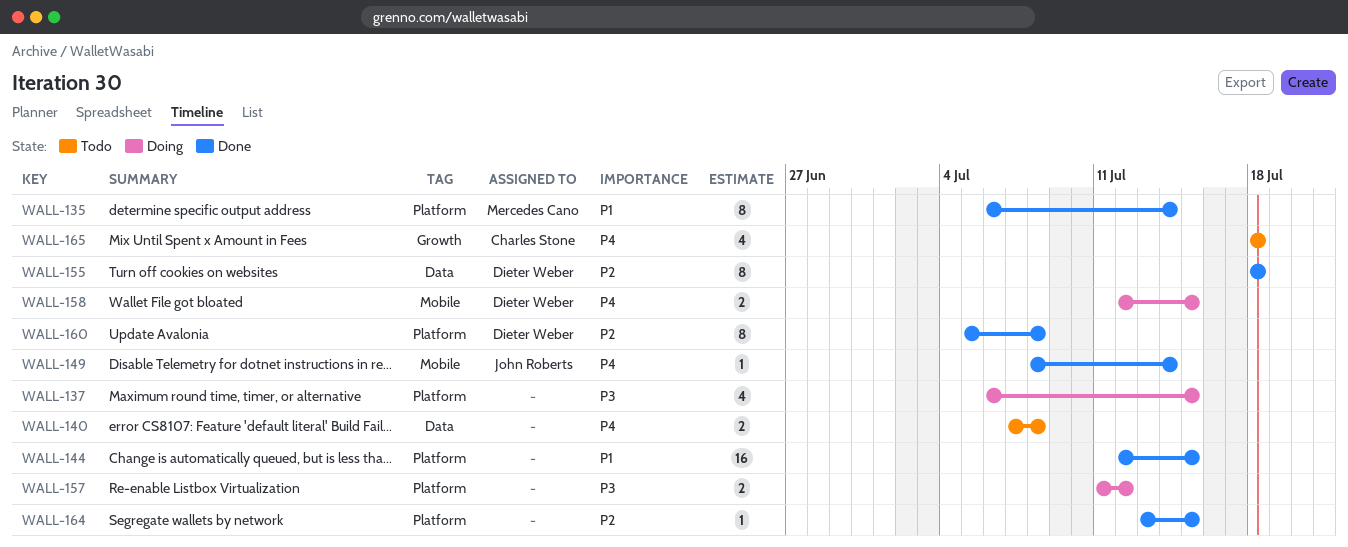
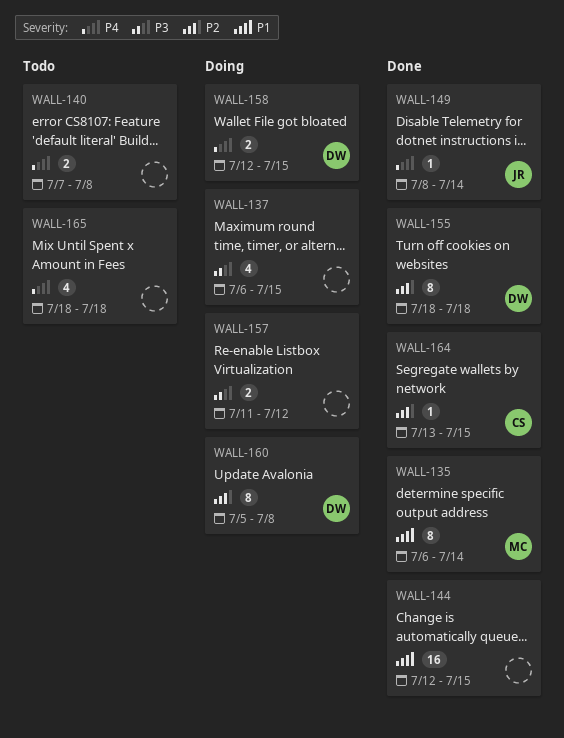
WALL-160, status: Done -> Doing
WALL-164, owner: none -> Charles Stone
WALL-165, owner: Charles Stone -> none

